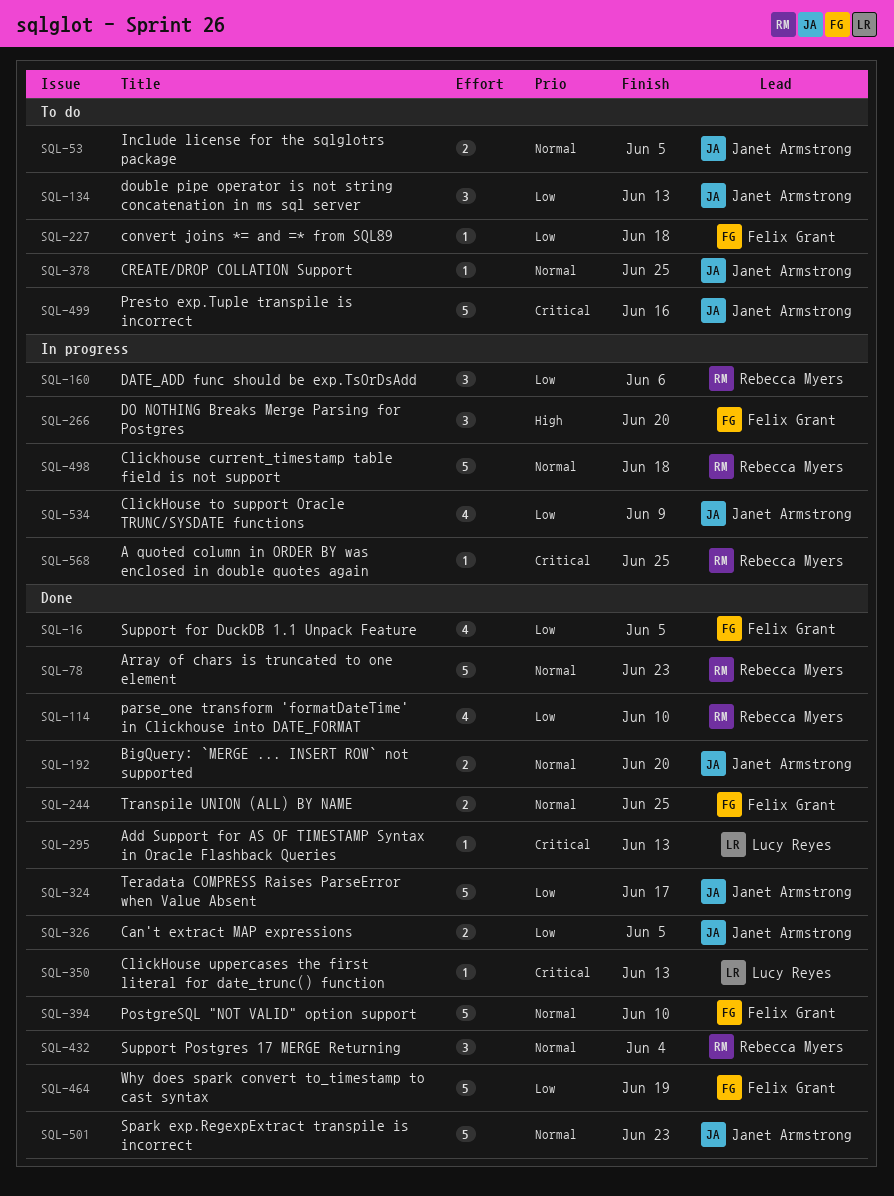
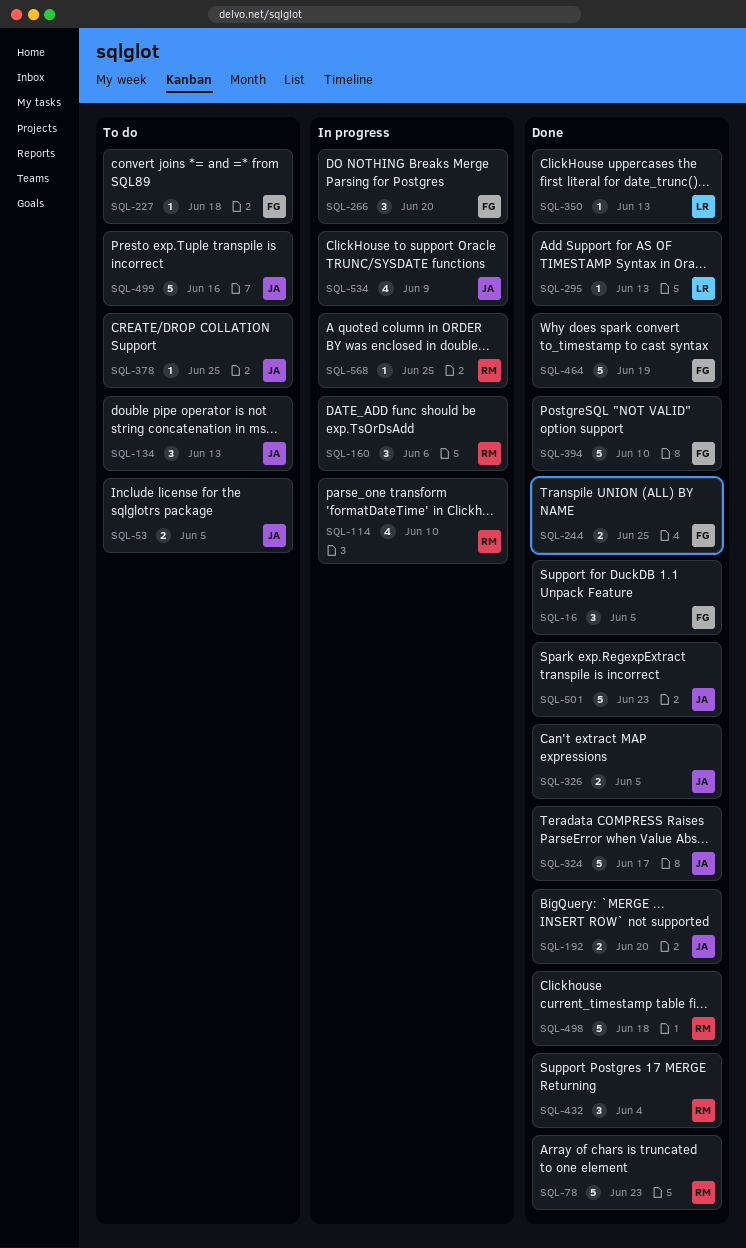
SQL-16, estimate: 4 -> 3
SQL-114, status: Done -> In progress
SQL-498, status: In progress -> Done

